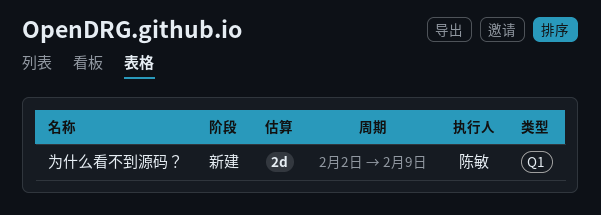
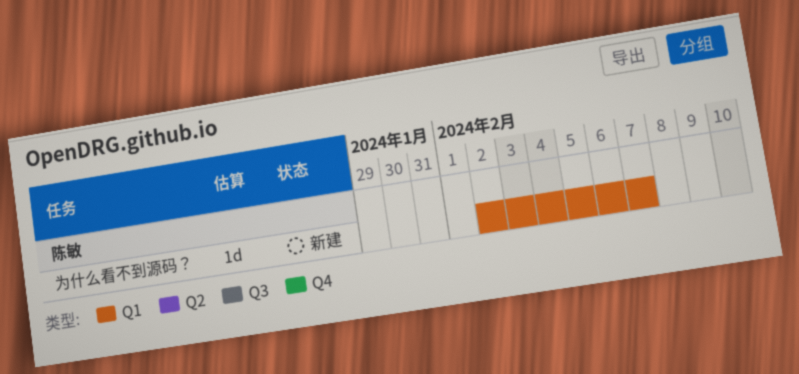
为什么看不到源码？, estimate: 2d -> 1d
为什么看不到源码？, due: Feb 9 -> Feb 7

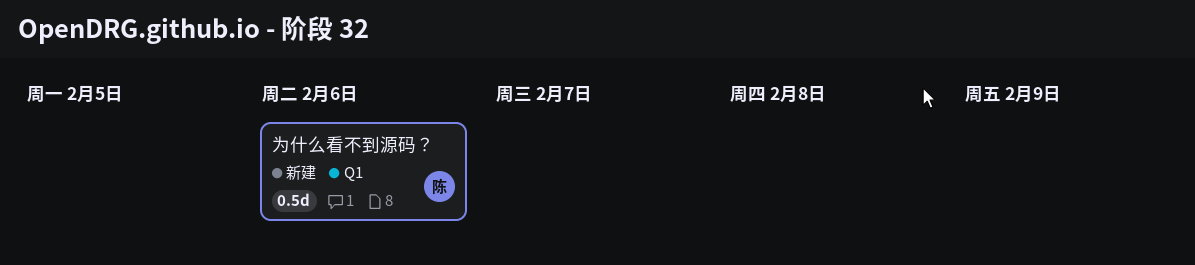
为什么看不到源码？, estimate: 1d -> 0.5d
为什么看不到源码？, due: Feb 7 -> Feb 6

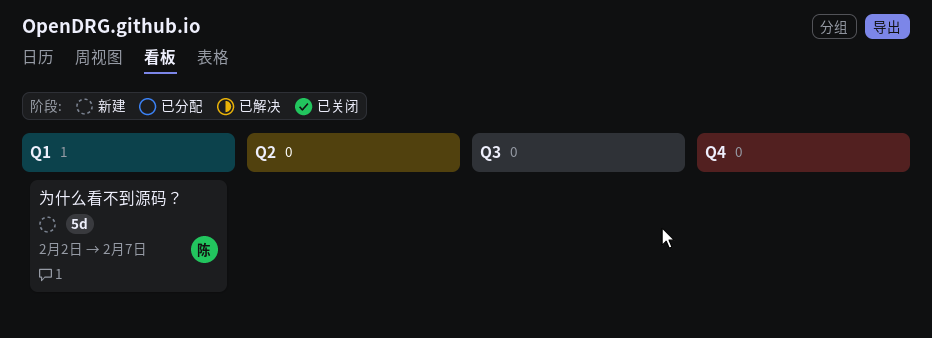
为什么看不到源码？, estimate: 0.5d -> 5d
为什么看不到源码？, due: Feb 6 -> Feb 7

